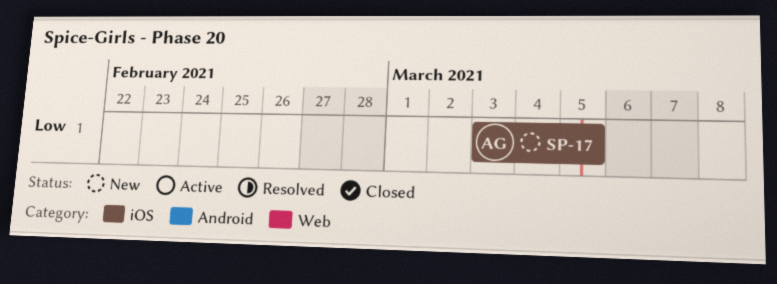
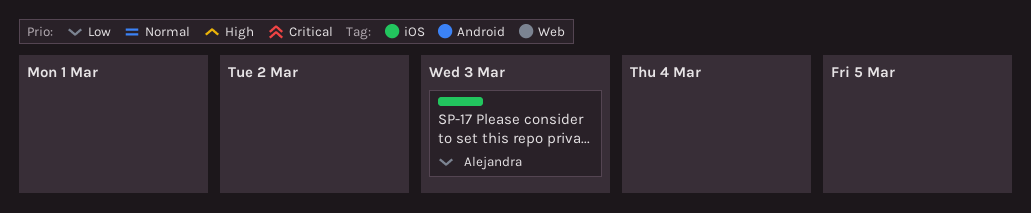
SP-17, due: Mar 5 -> Mar 3

